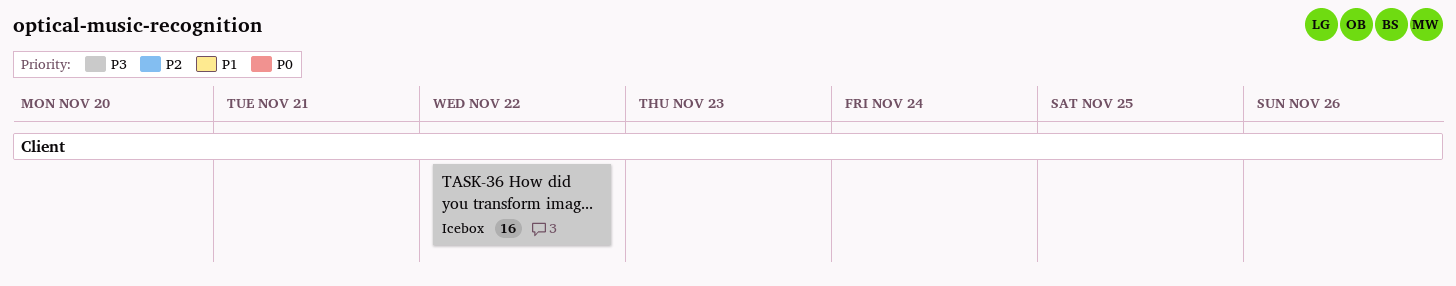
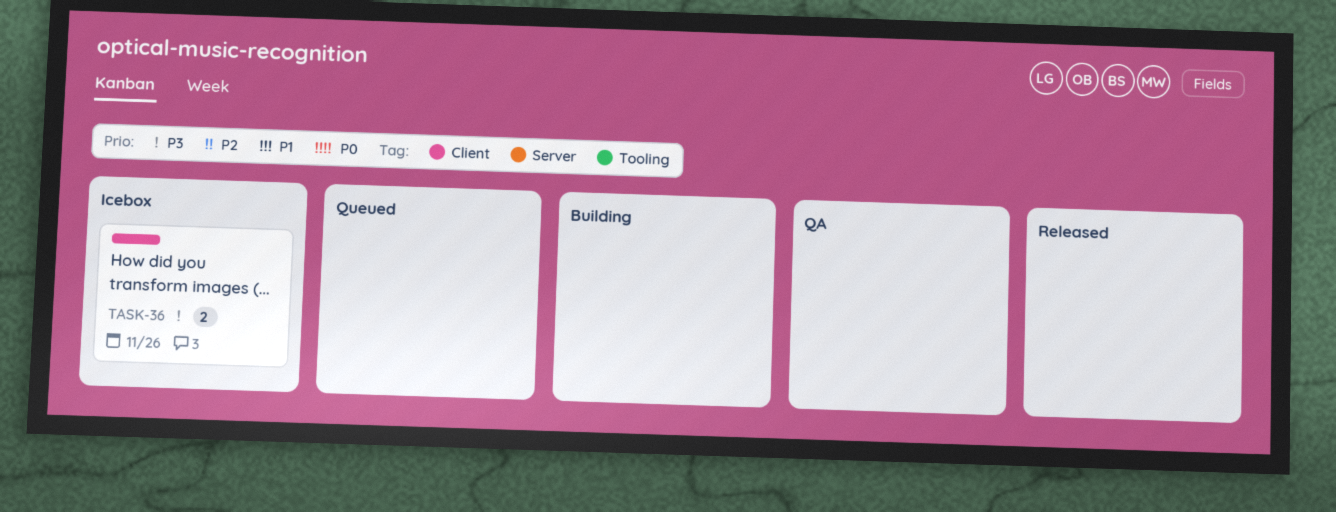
TASK-36, estimate: 16 -> 2
TASK-36, due: Nov 22 -> Nov 26

